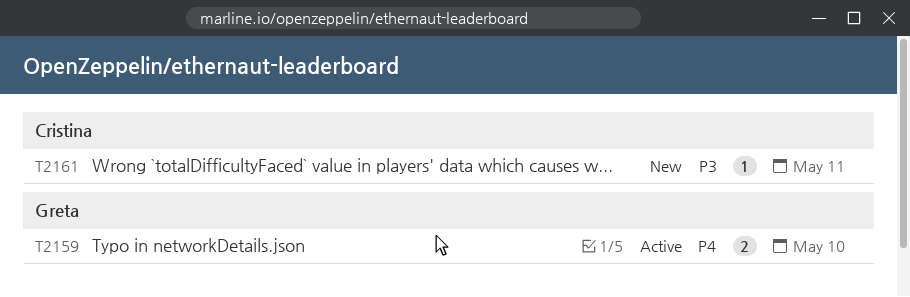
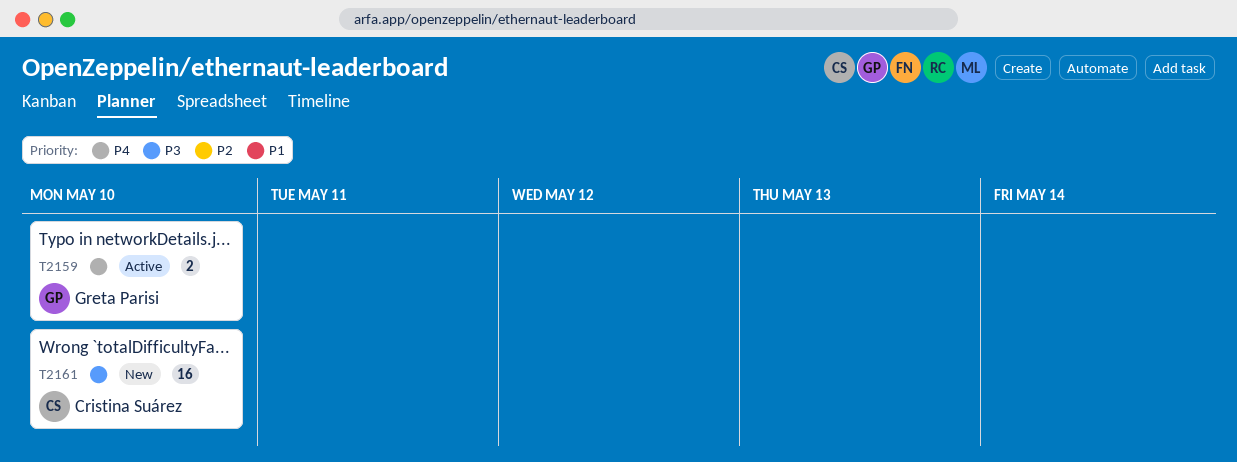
T2161, estimate: 1 -> 16
T2161, due: May 11 -> May 10

